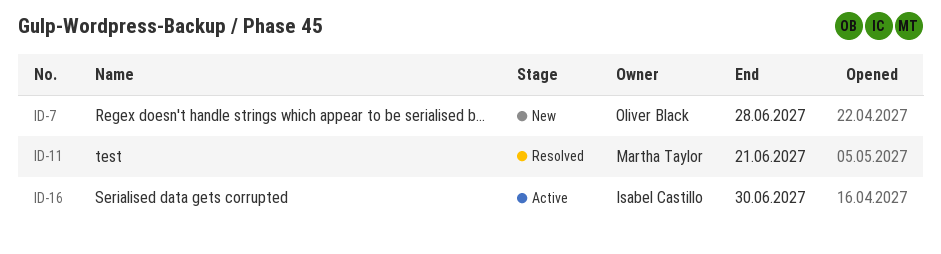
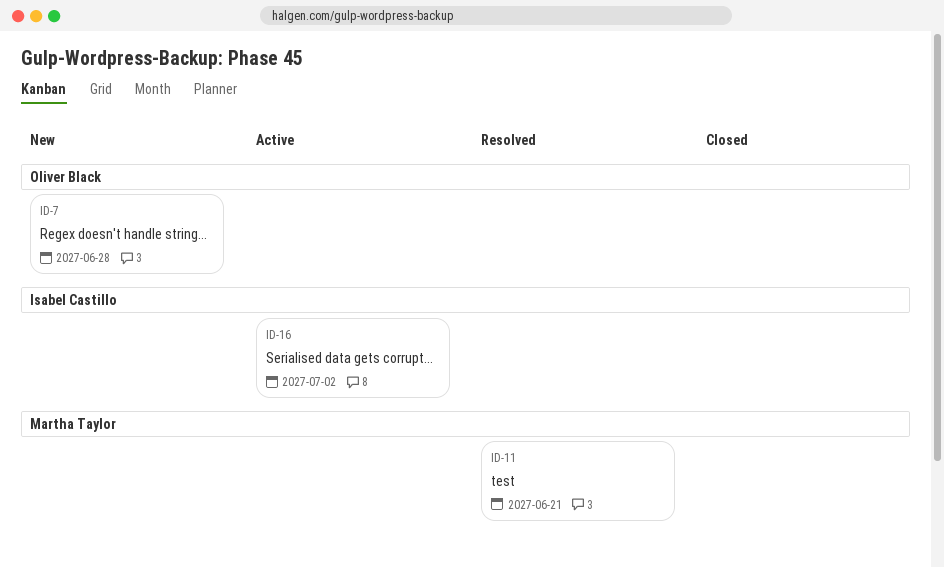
ID-16, due: Jun 30 -> Jul 2

